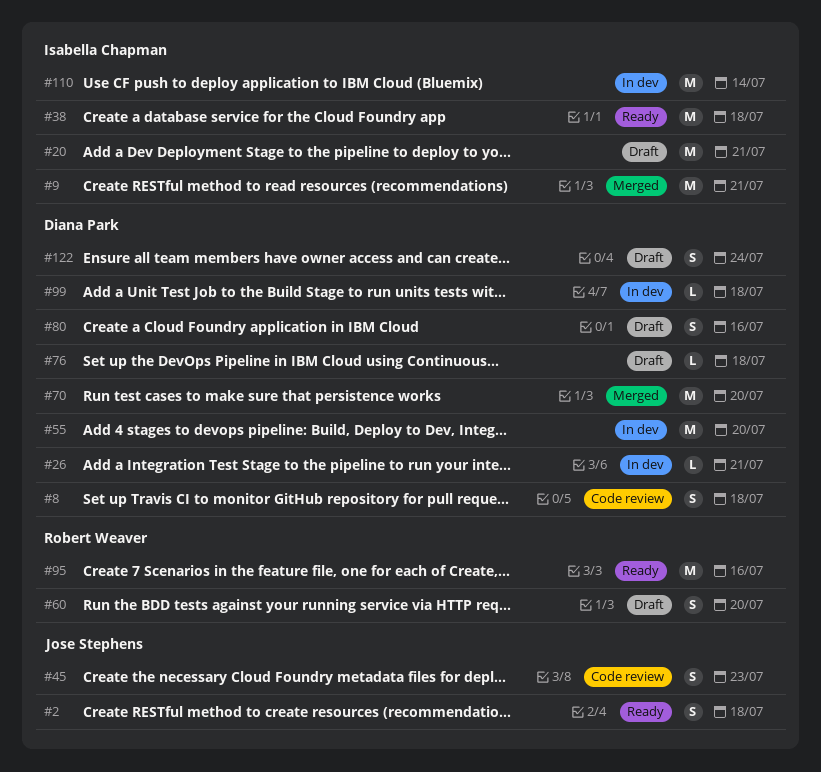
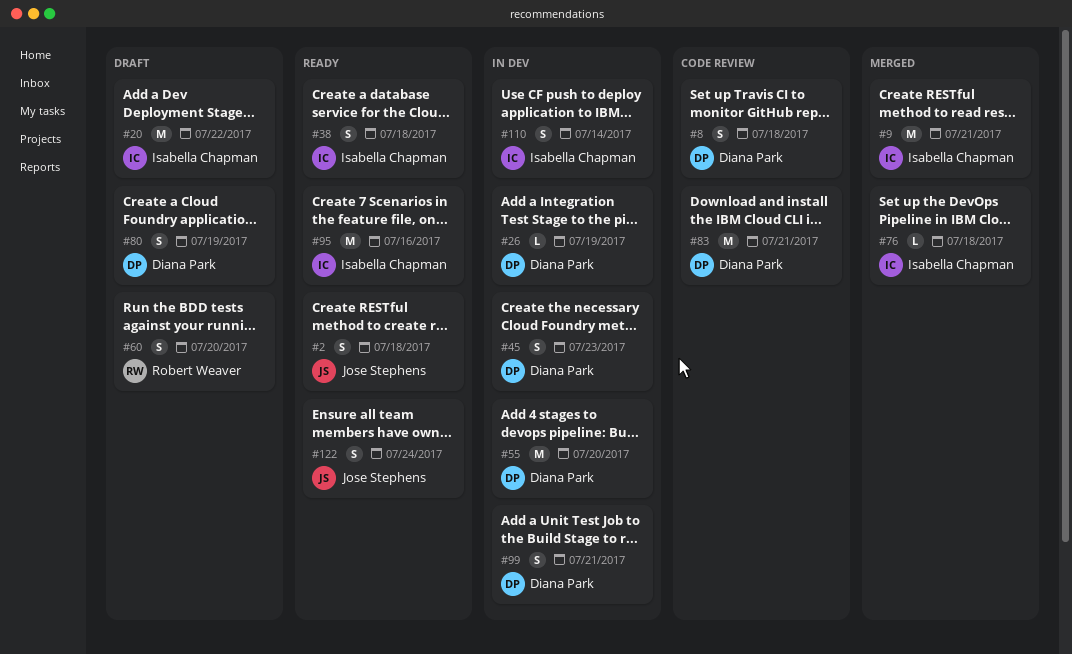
#20, due: Jul 21 -> Jul 22
#26, due: Jul 21 -> Jul 19
#38, estimate: M -> S
#45, status: Code review -> In dev
#45, owner: Jose Stephens -> Diana Park
#70: present -> none
#76, status: Draft -> Merged
#76, owner: Diana Park -> Isabella Chapman
#80, due: Jul 16 -> Jul 19
#83: none -> present
#95, owner: Robert Weaver -> Isabella Chapman
#99, estimate: L -> S
#99, due: Jul 18 -> Jul 21
#110, estimate: M -> S
#122, status: Draft -> Ready
#122, owner: Diana Park -> Jose Stephens

